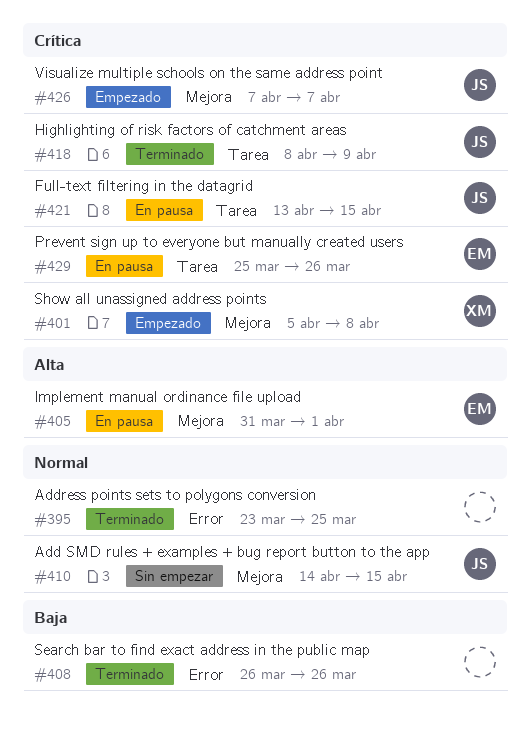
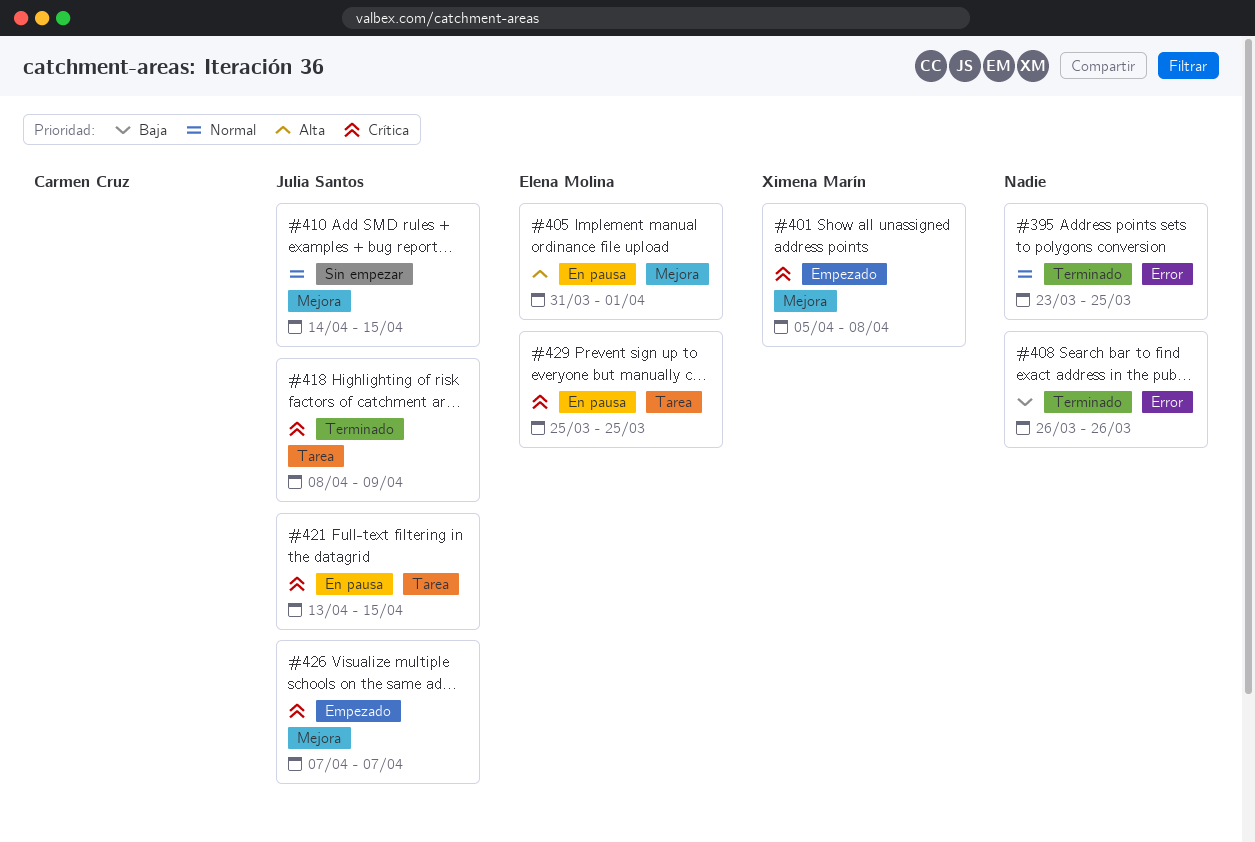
#429, due: Mar 26 -> Mar 25

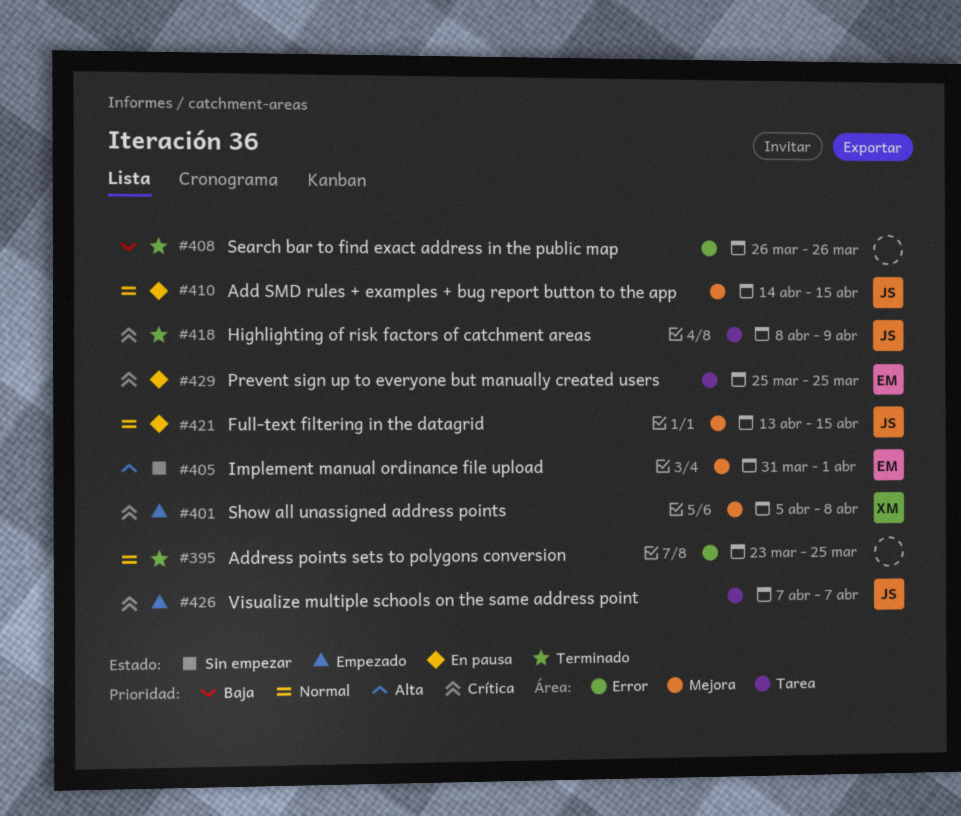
#405, status: En pausa -> Sin empezar
#410, status: Sin empezar -> En pausa
#421, priority: Crítica -> Normal
#421, label: Tarea -> Mejora
#426, label: Mejora -> Tarea

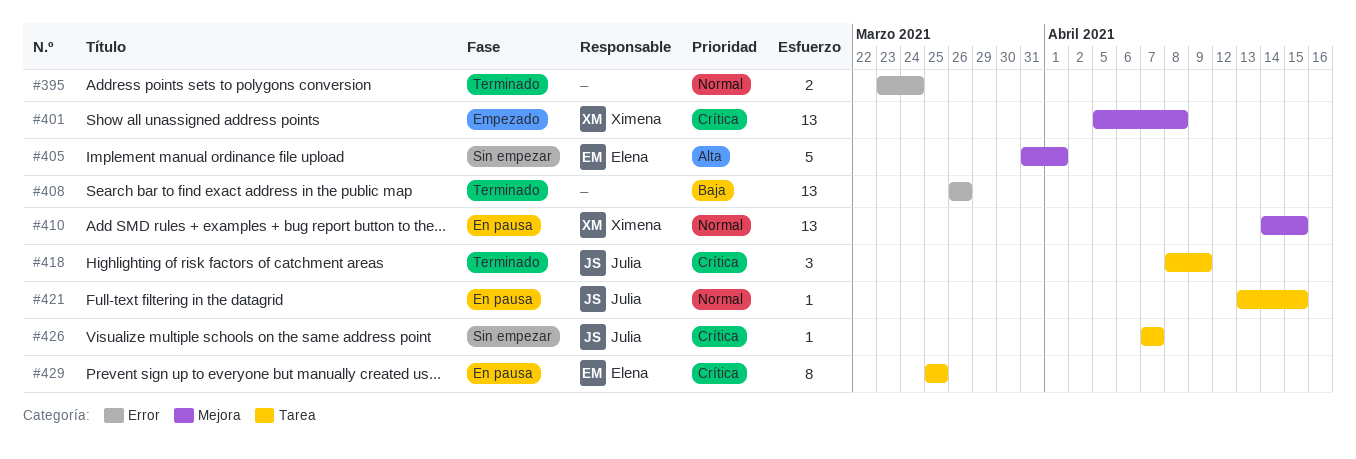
#395, due: Mar 25 -> Mar 24
#410, owner: Julia -> Ximena
#421, label: Mejora -> Tarea
#426, status: Empezado -> Sin empezar

